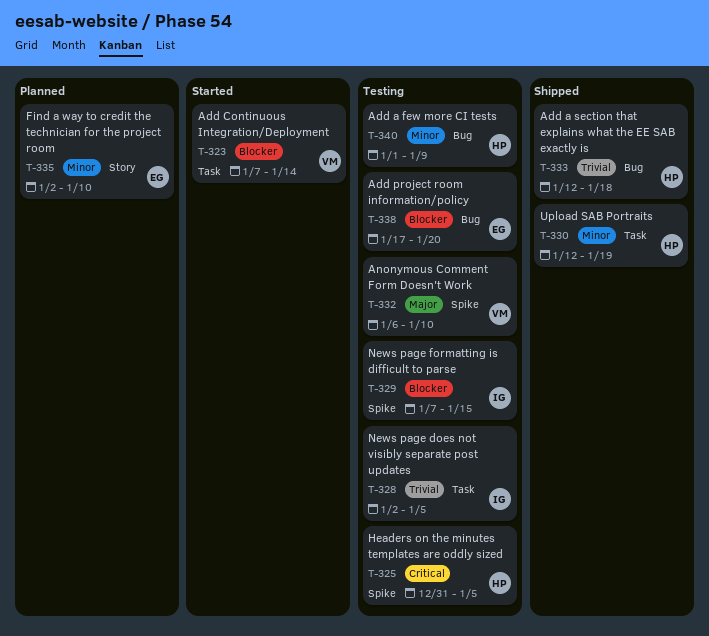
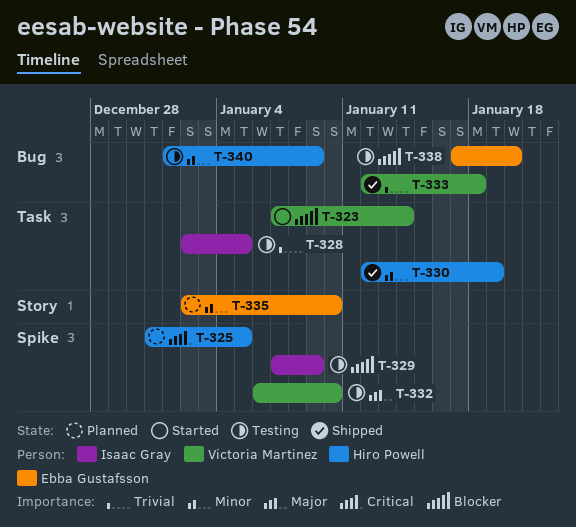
T-325, status: Testing -> Planned
T-329, due: Jan 15 -> Jan 9
T-333, owner: Hiro Powell -> Victoria Martinez

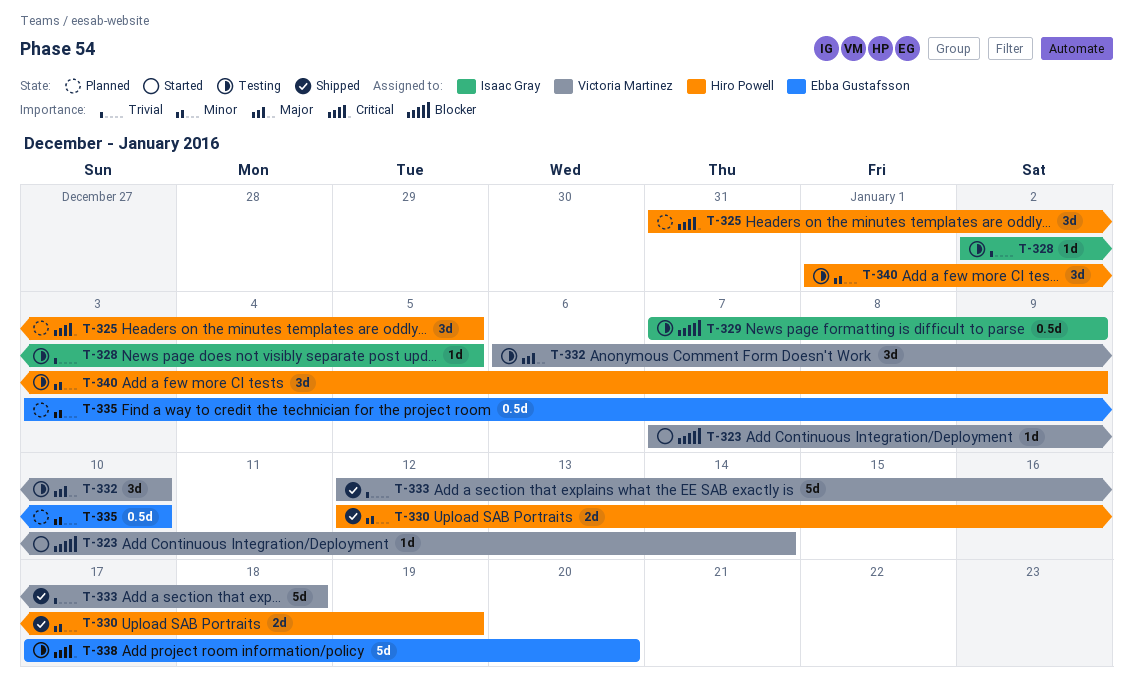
T-335, start: Jan 2 -> Jan 3
T-338, priority: Blocker -> Critical

